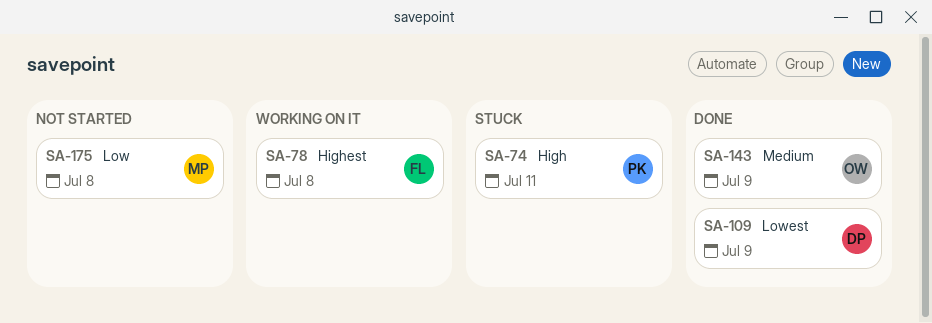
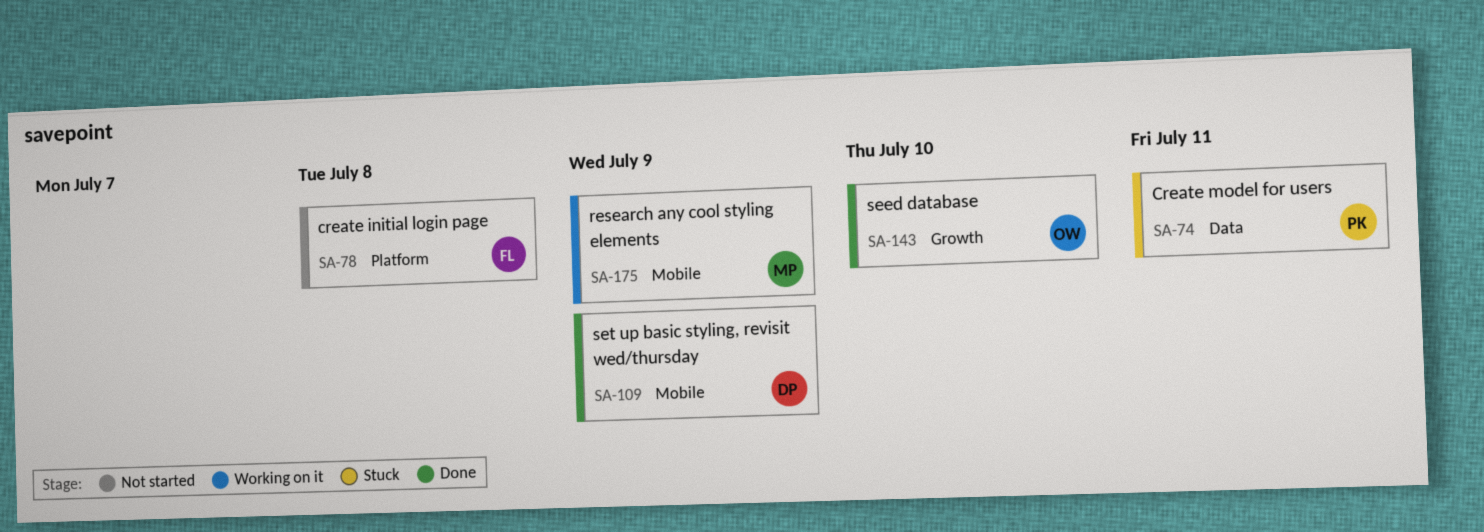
SA-78, status: Working on it -> Not started
SA-143, due: Jul 9 -> Jul 10
SA-175, status: Not started -> Working on it
SA-175, due: Jul 8 -> Jul 9

